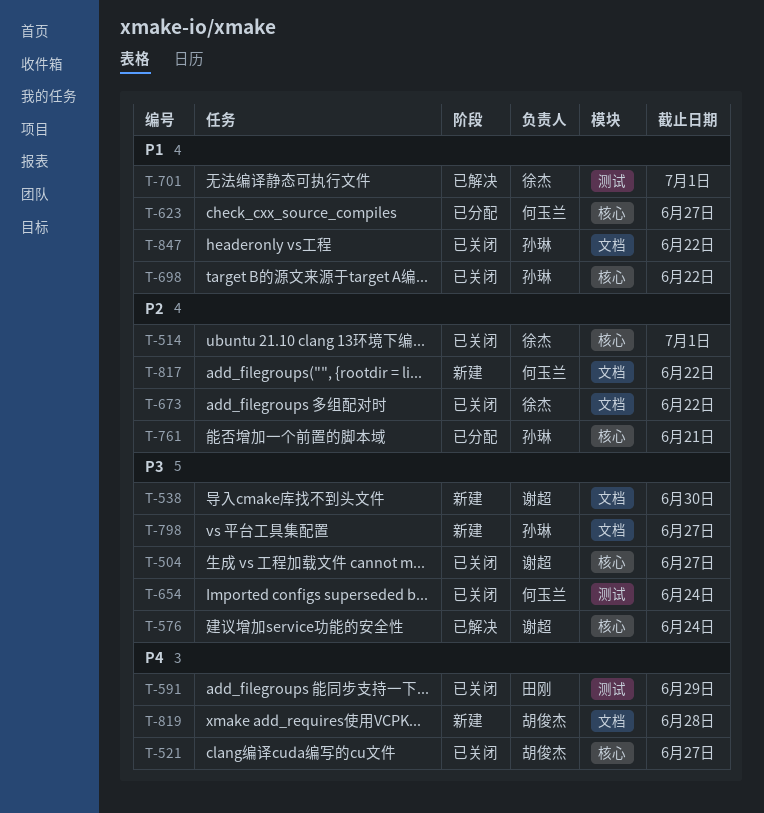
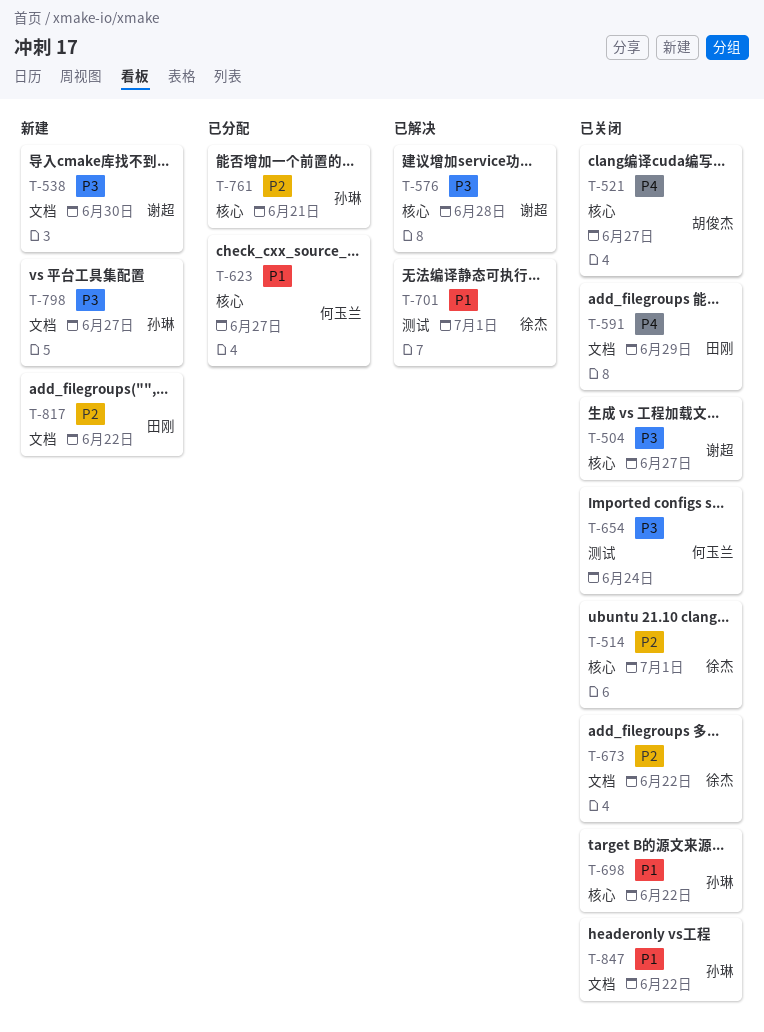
T-576, due: Jun 24 -> Jun 28
T-591, label: 测试 -> 文档
T-817, owner: 何玉兰 -> 田刚
T-819: present -> none

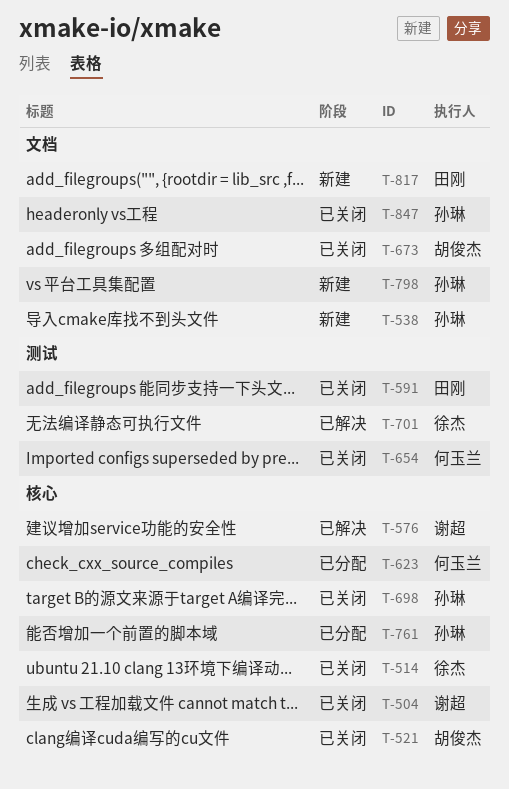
T-538, owner: 谢超 -> 孙琳
T-591, label: 文档 -> 测试
T-673, owner: 徐杰 -> 胡俊杰

